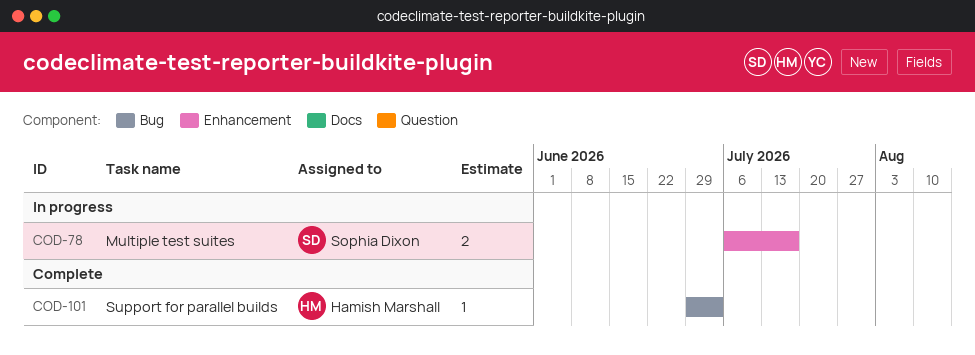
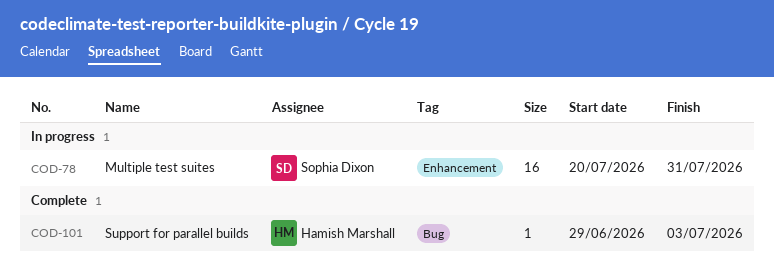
COD-78, estimate: 2 -> 16
COD-78, start: Jul 6 -> Jul 20
COD-78, due: Jul 17 -> Jul 31

